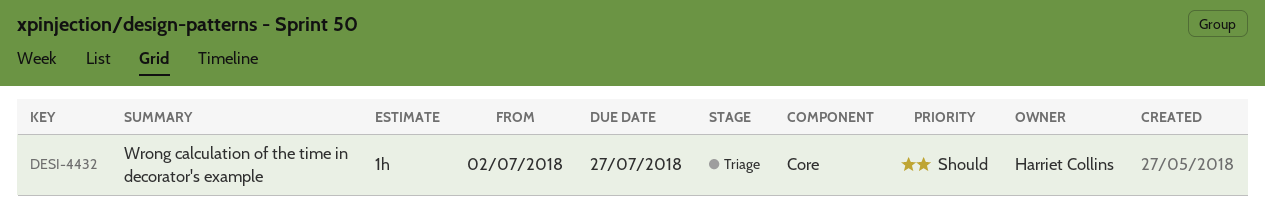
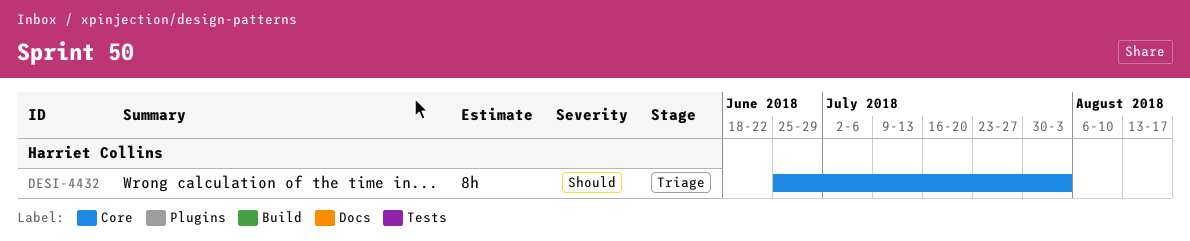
DESI-4432, estimate: 1h -> 8h
DESI-4432, start: Jul 2 -> Jun 25
DESI-4432, due: Jul 27 -> Aug 3

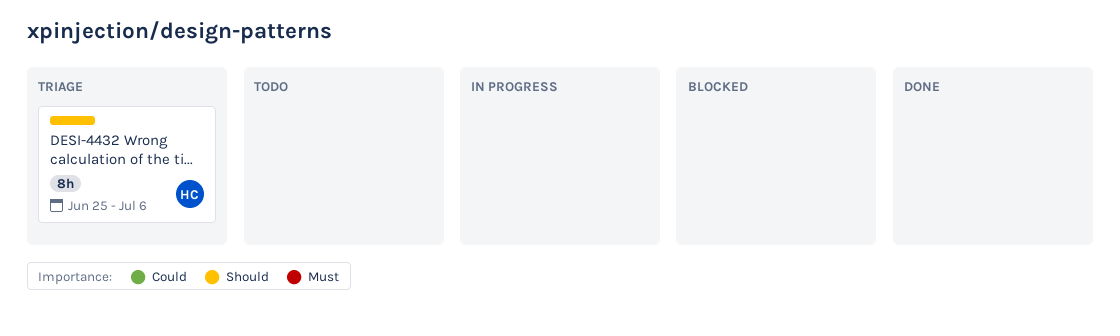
DESI-4432, due: Aug 3 -> Jul 6

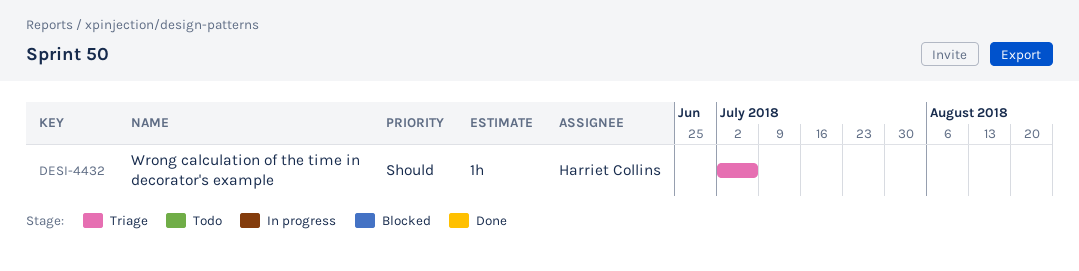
DESI-4432, estimate: 8h -> 1h
DESI-4432, start: Jun 25 -> Jul 2

